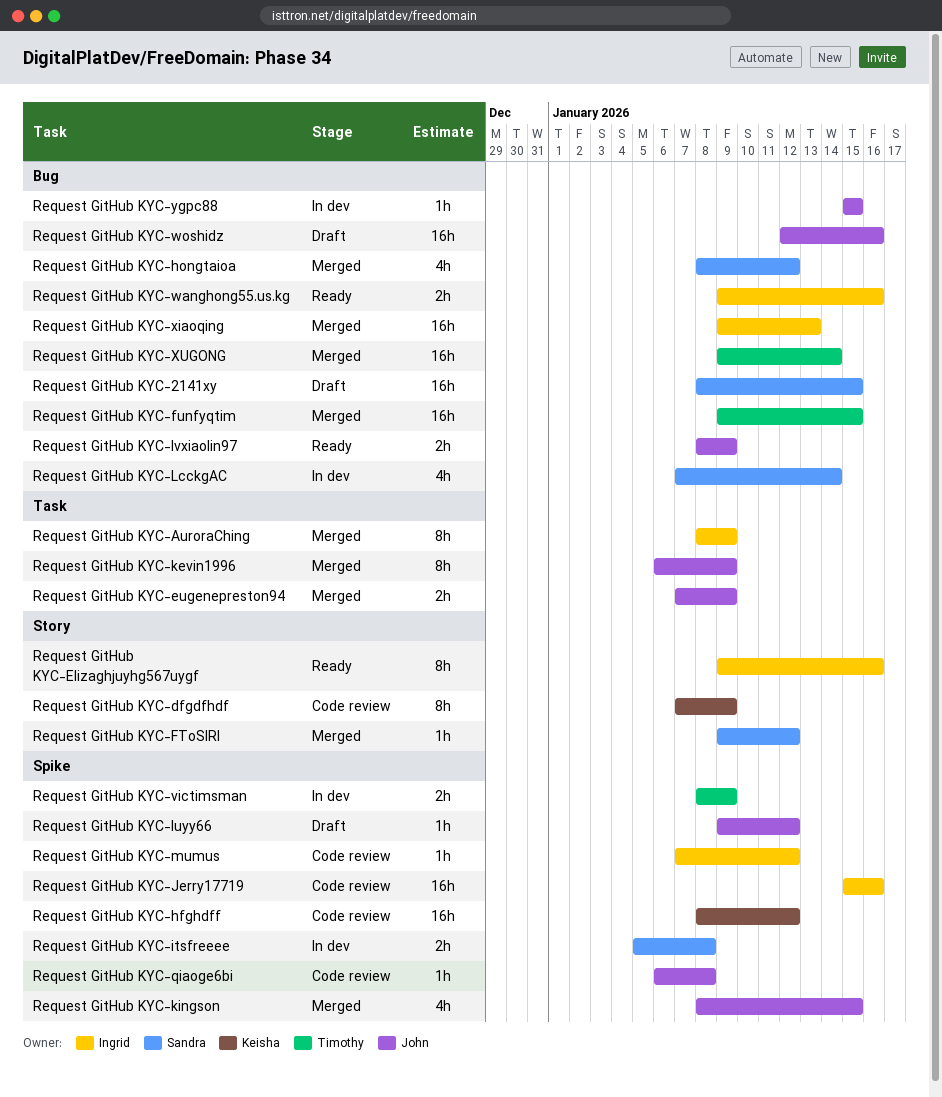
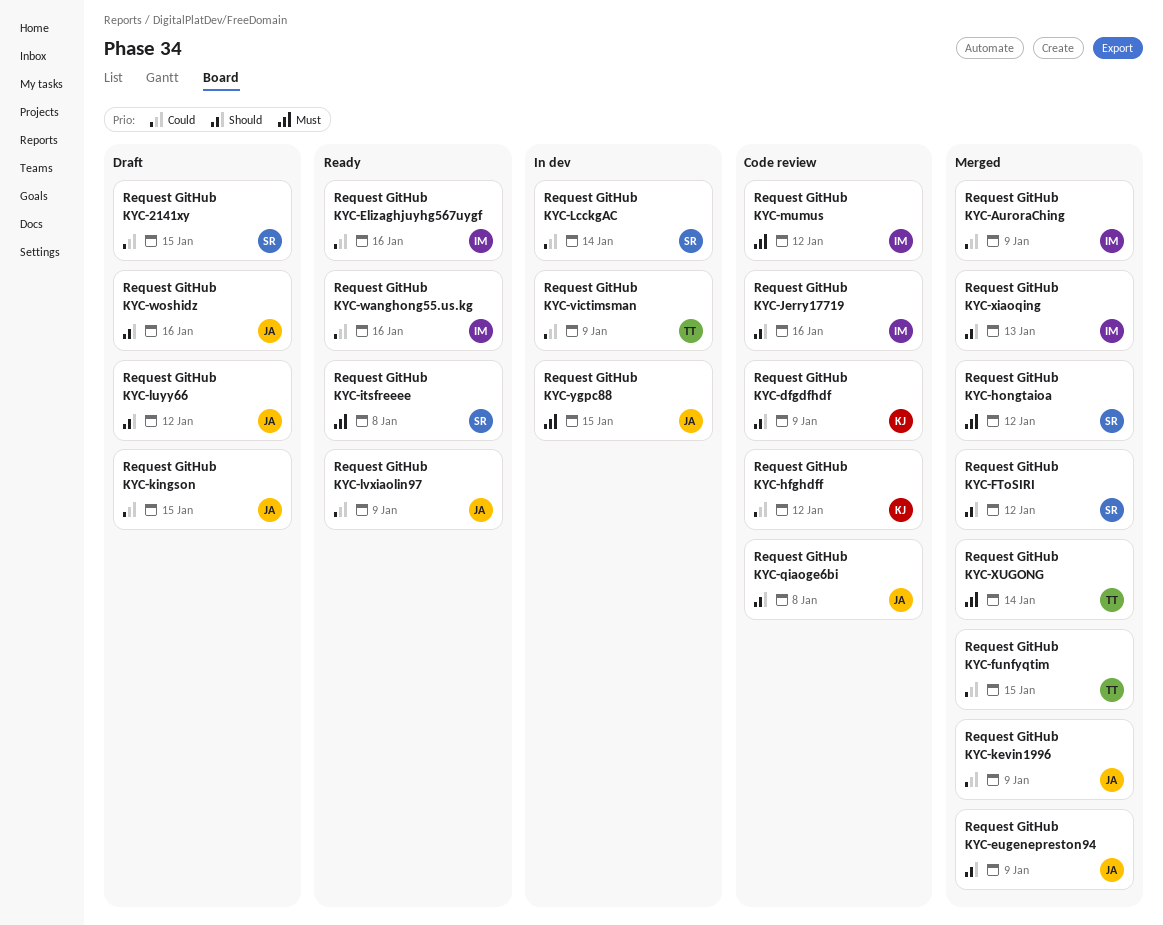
Request GitHub KYC-itsfreeee, status: In dev -> Ready
Request GitHub KYC-kingson, status: Merged -> Draft

